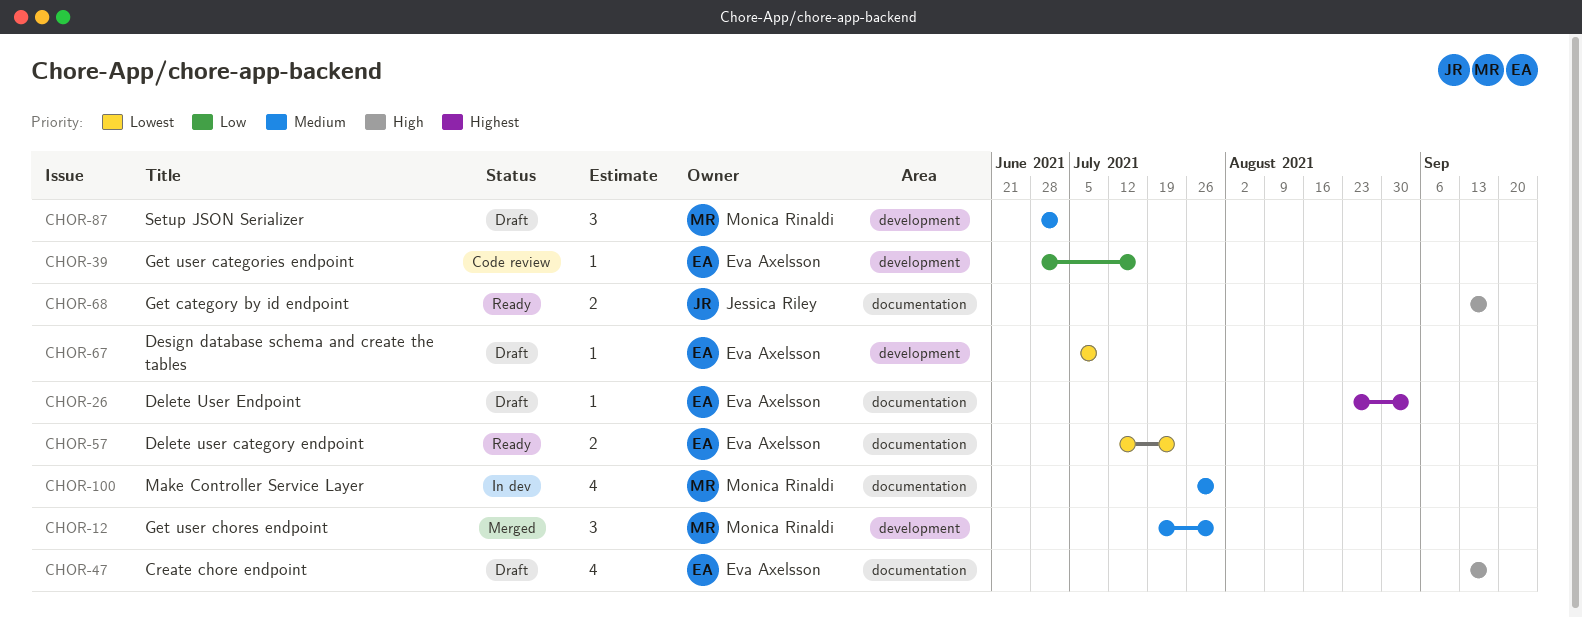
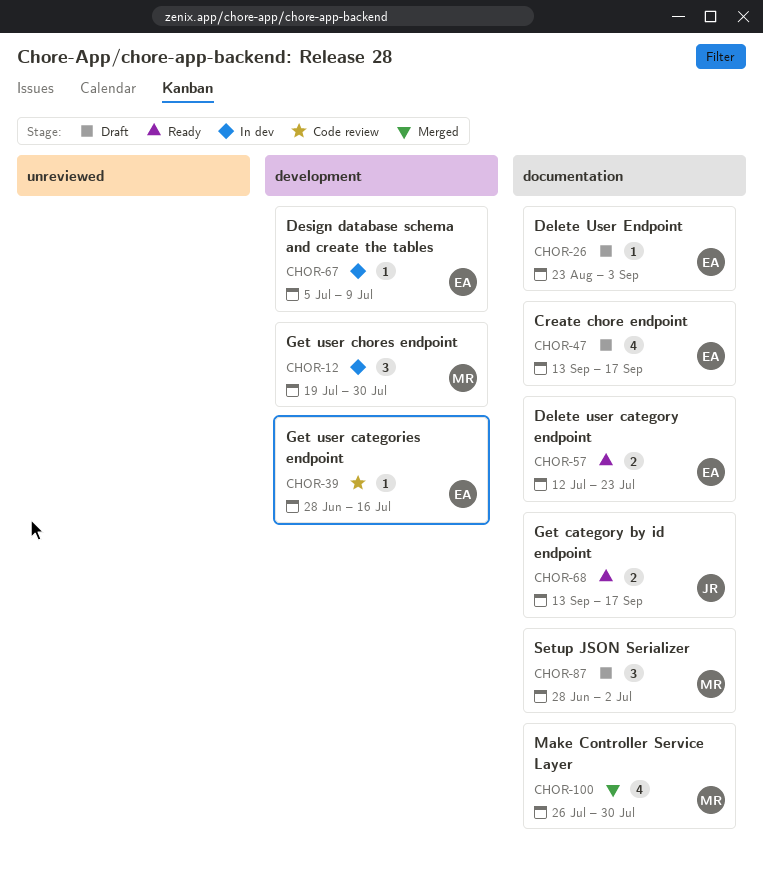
CHOR-12, status: Merged -> In dev
CHOR-67, status: Draft -> In dev
CHOR-87, label: development -> documentation
CHOR-100, status: In dev -> Merged

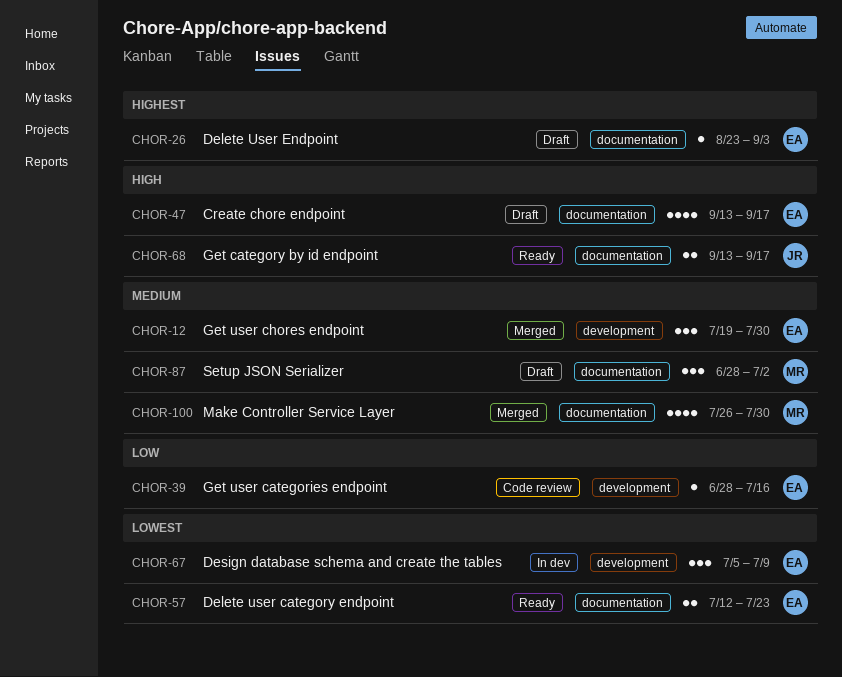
CHOR-12, status: In dev -> Merged
CHOR-12, owner: MR -> EA
CHOR-67, estimate: 1 -> 3

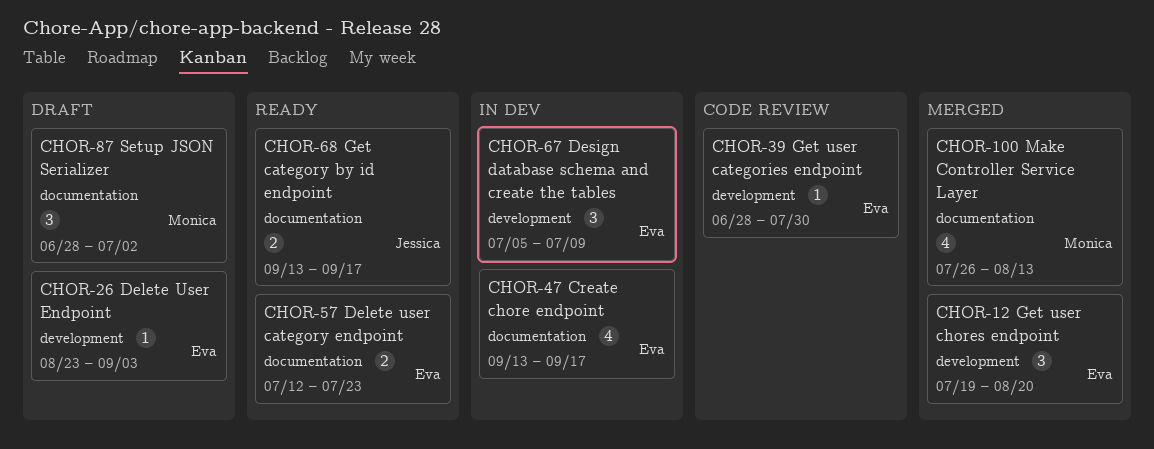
CHOR-12, due: Jul 30 -> Aug 20
CHOR-26, label: documentation -> development
CHOR-39, due: Jul 16 -> Jul 30
CHOR-47, status: Draft -> In dev
CHOR-100, due: Jul 30 -> Aug 13

